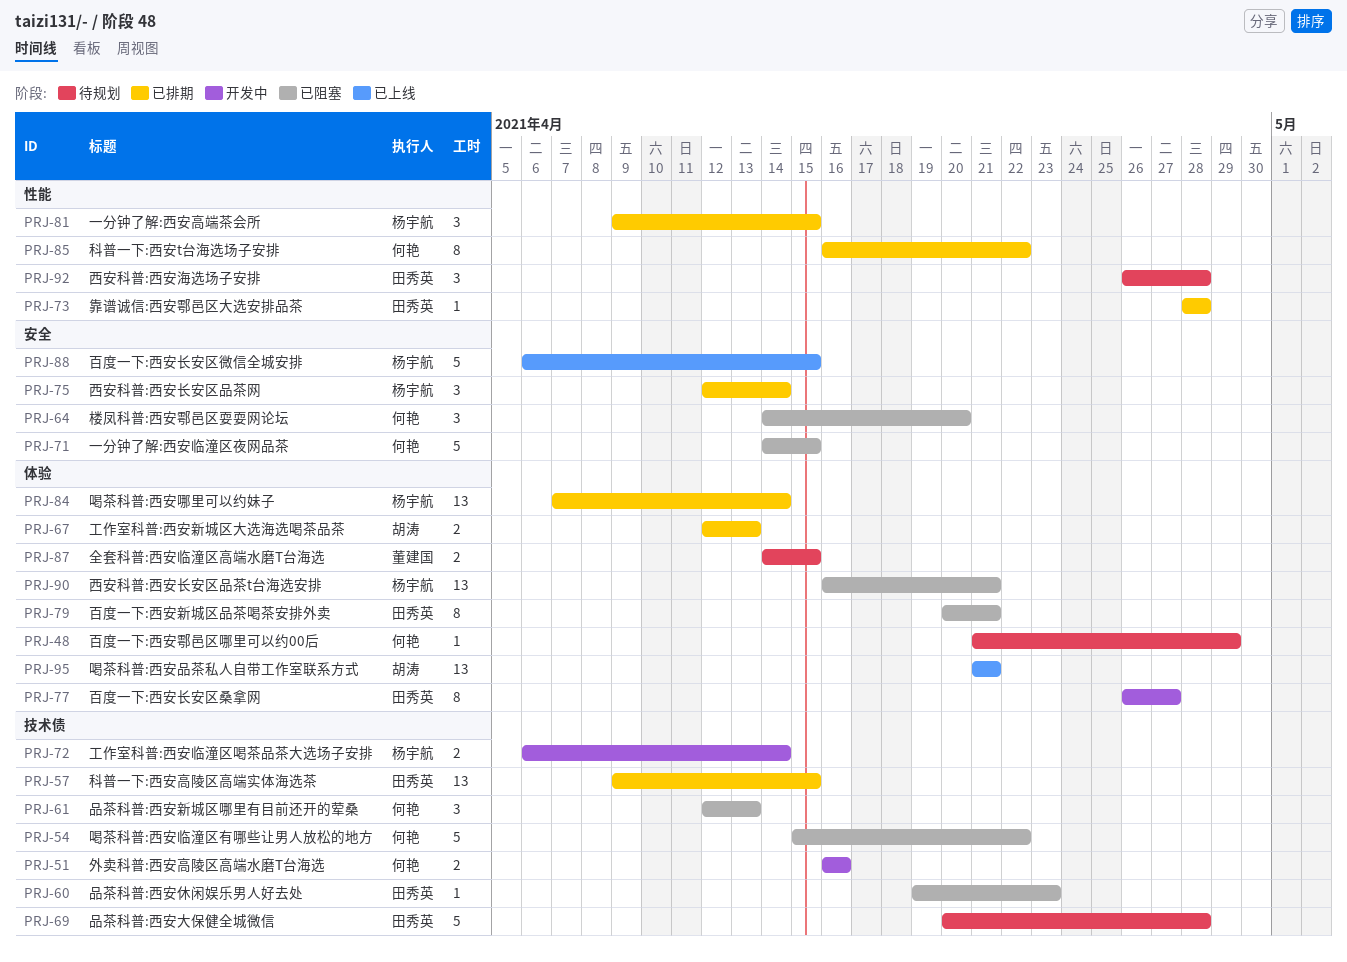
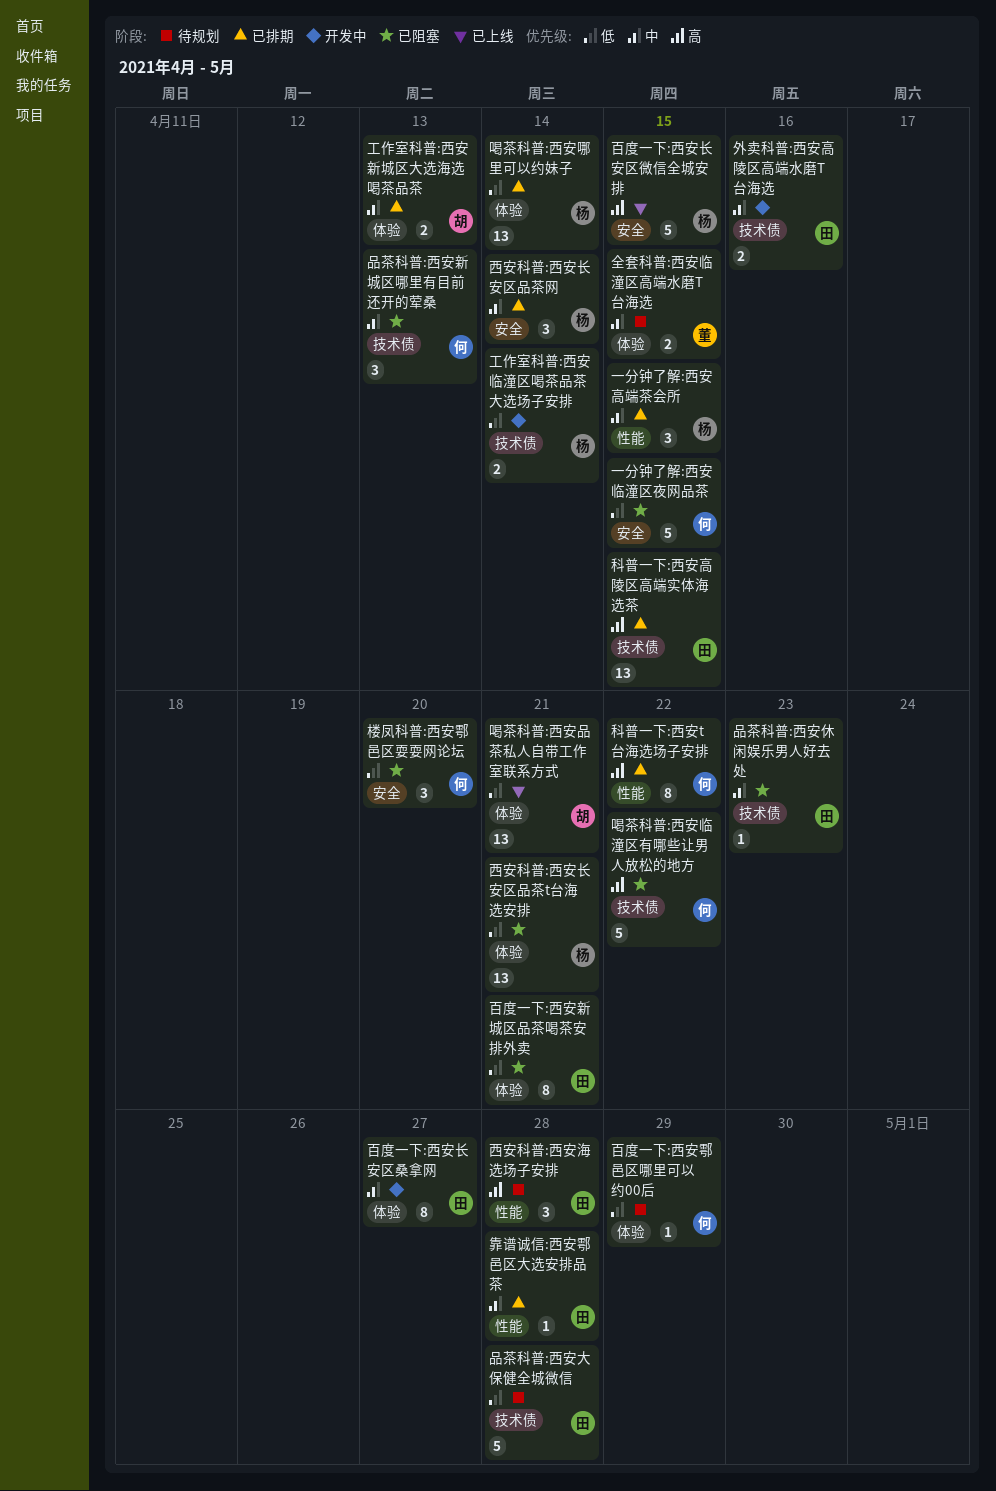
外卖科普:西安高陵区高端水磨T台海选, owner: 何艳 -> 田秀英

